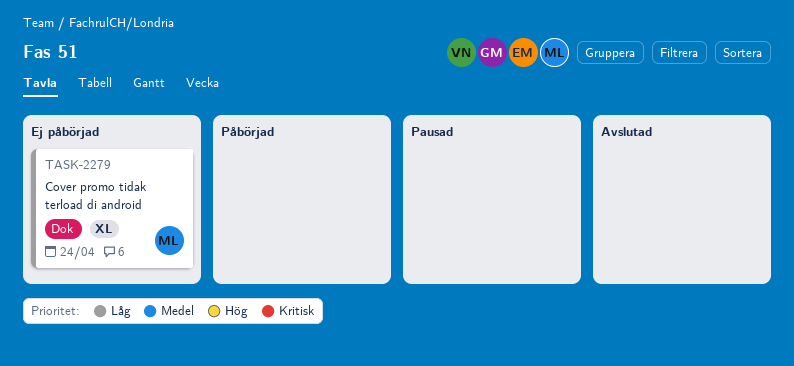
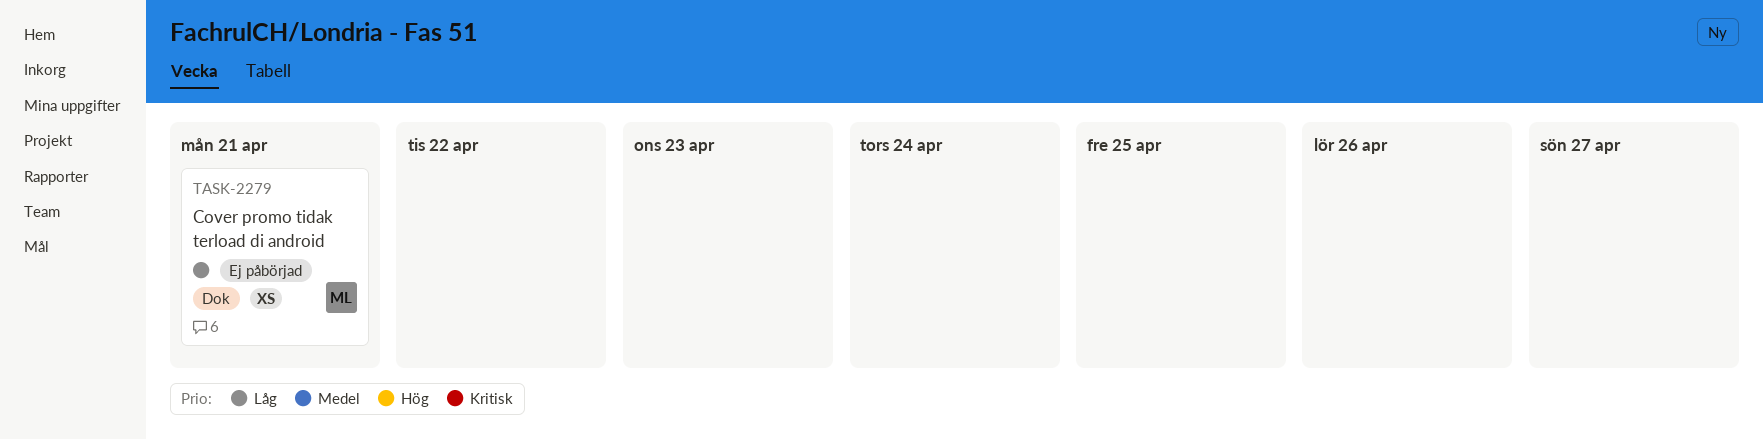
TASK-2279, estimate: XL -> XS
TASK-2279, due: Apr 24 -> Apr 21

